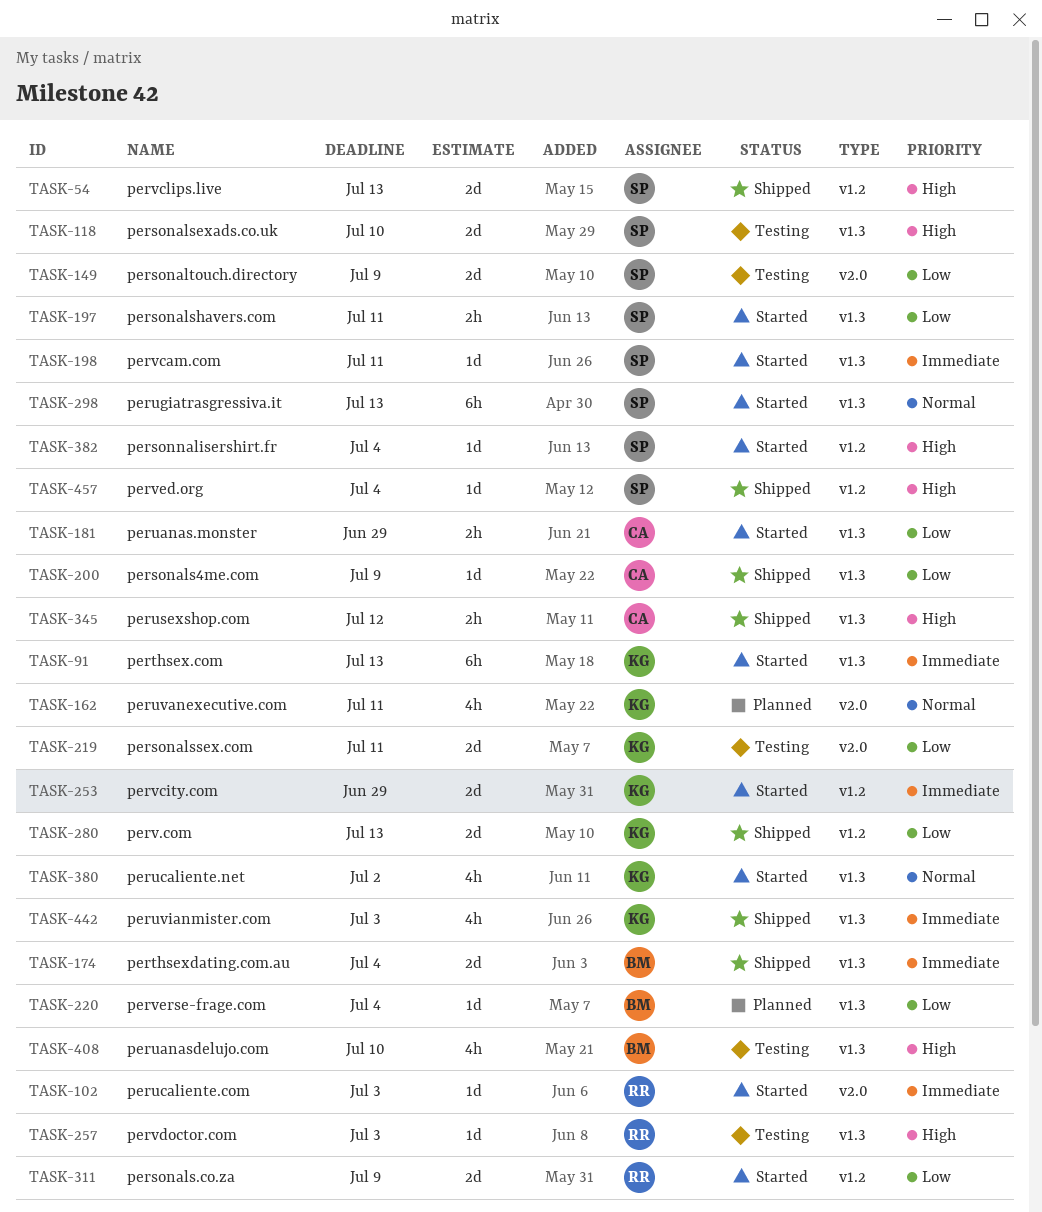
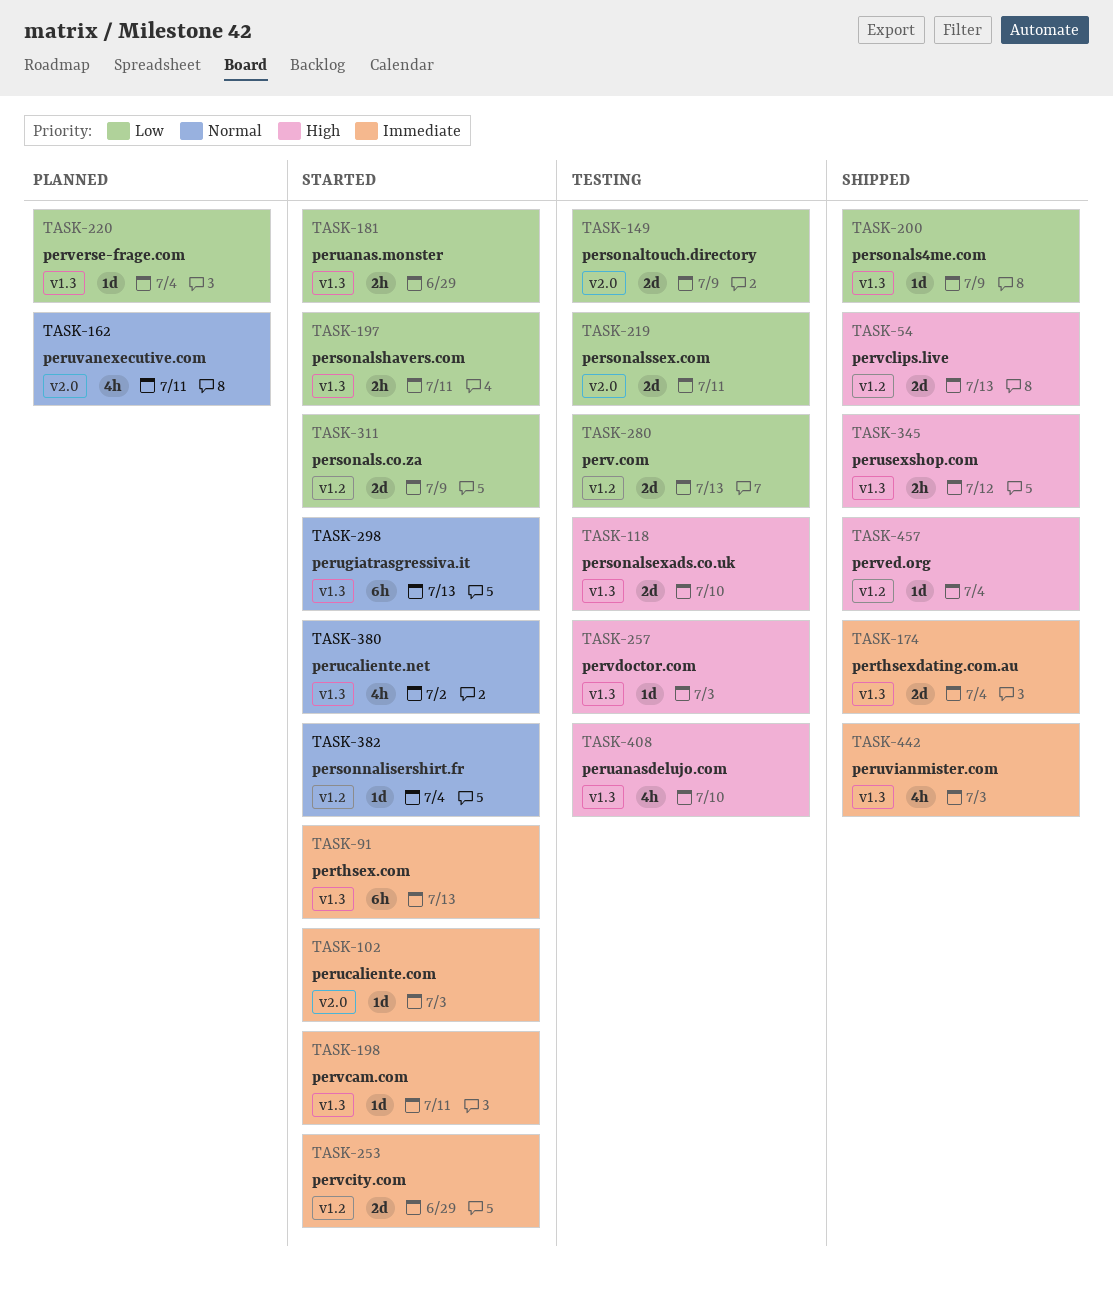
TASK-280, status: Shipped -> Testing
TASK-382, priority: High -> Normal

